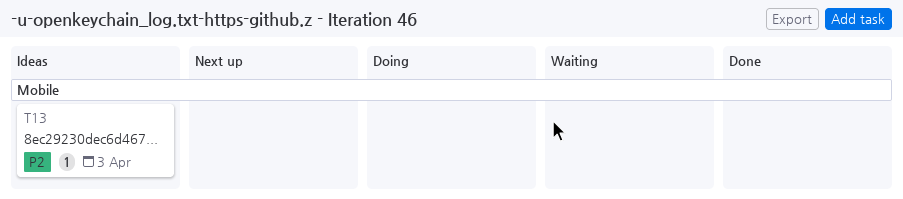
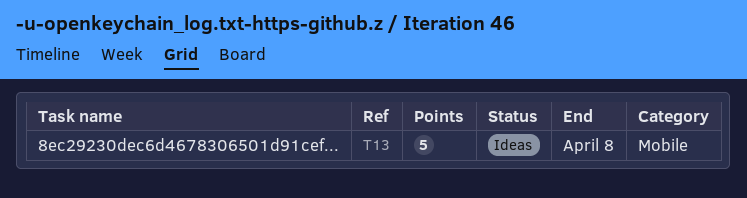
T13, estimate: 1 -> 5
T13, due: Apr 3 -> Apr 8

